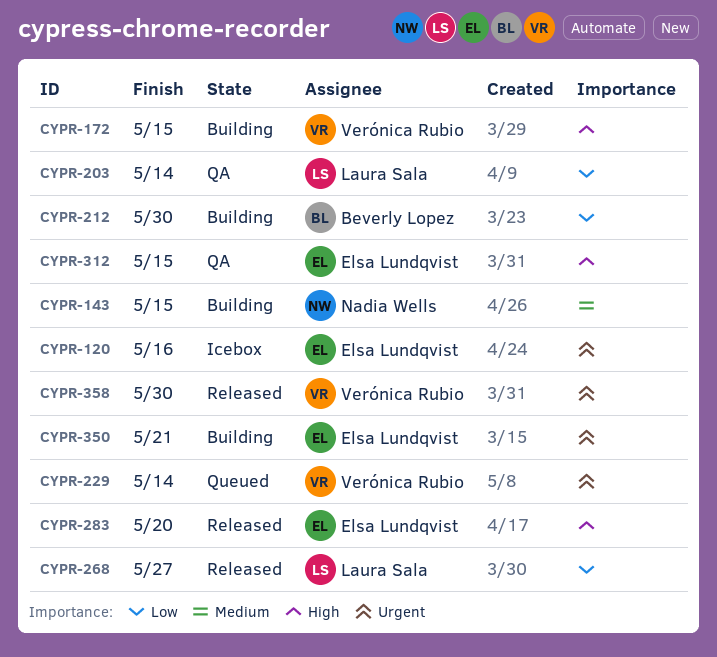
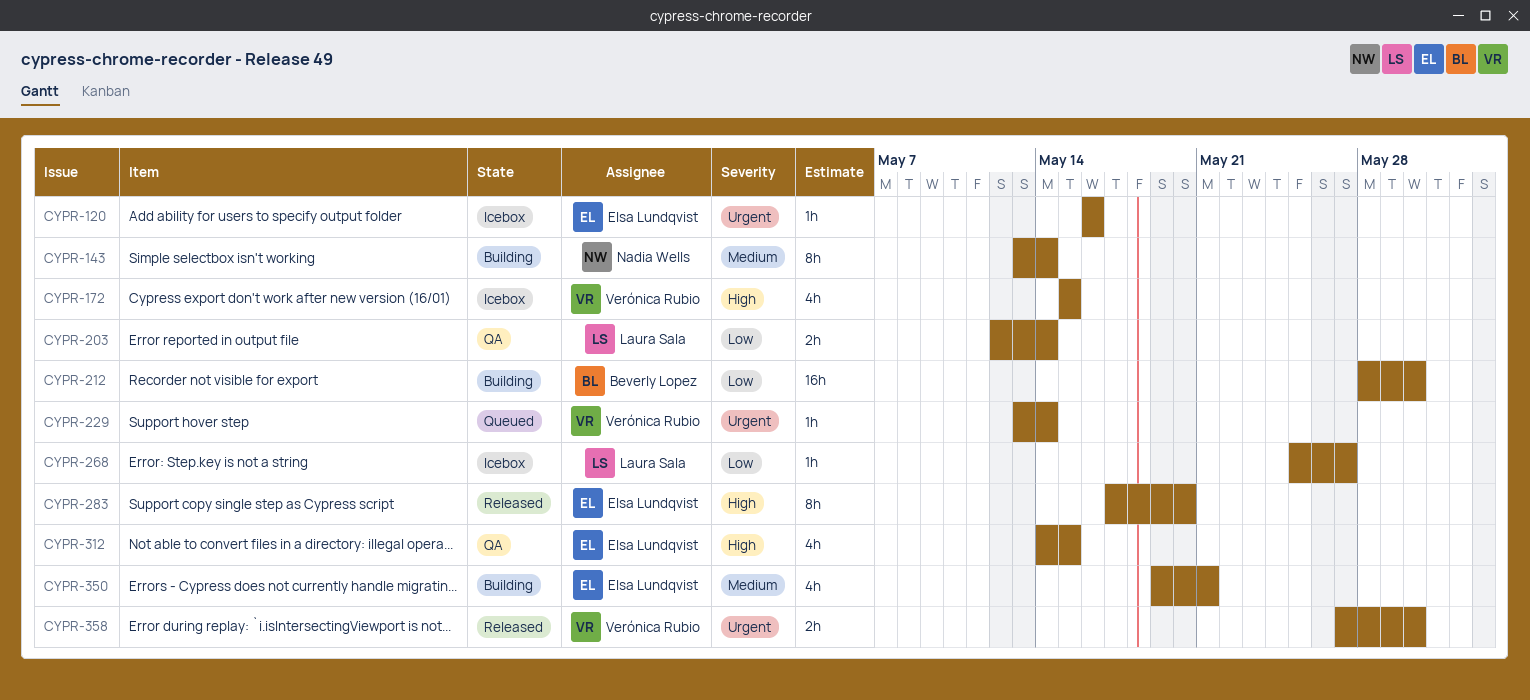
CYPR-143, due: May 15 -> May 14
CYPR-172, status: Building -> Icebox
CYPR-268, status: Released -> Icebox
CYPR-350, priority: Urgent -> Medium

